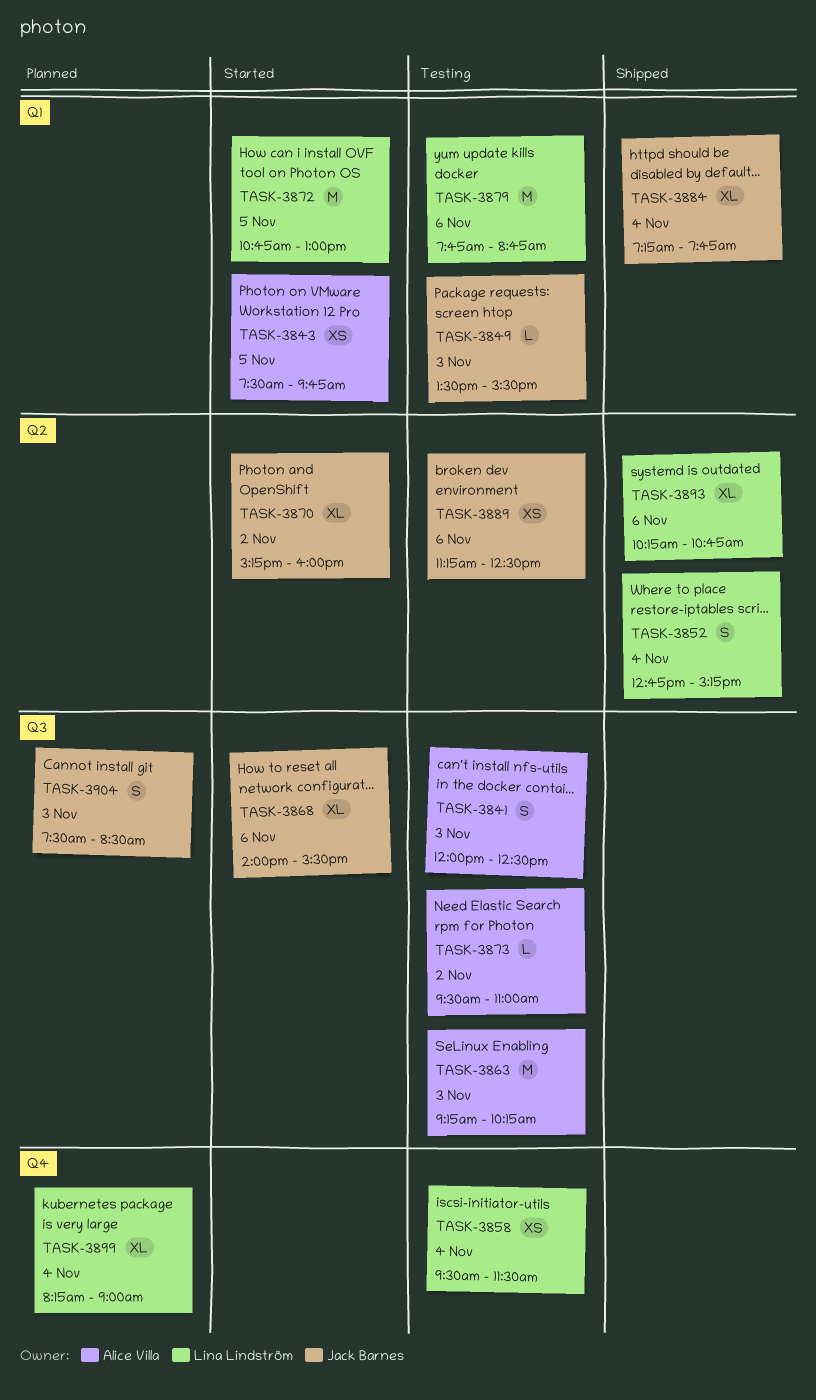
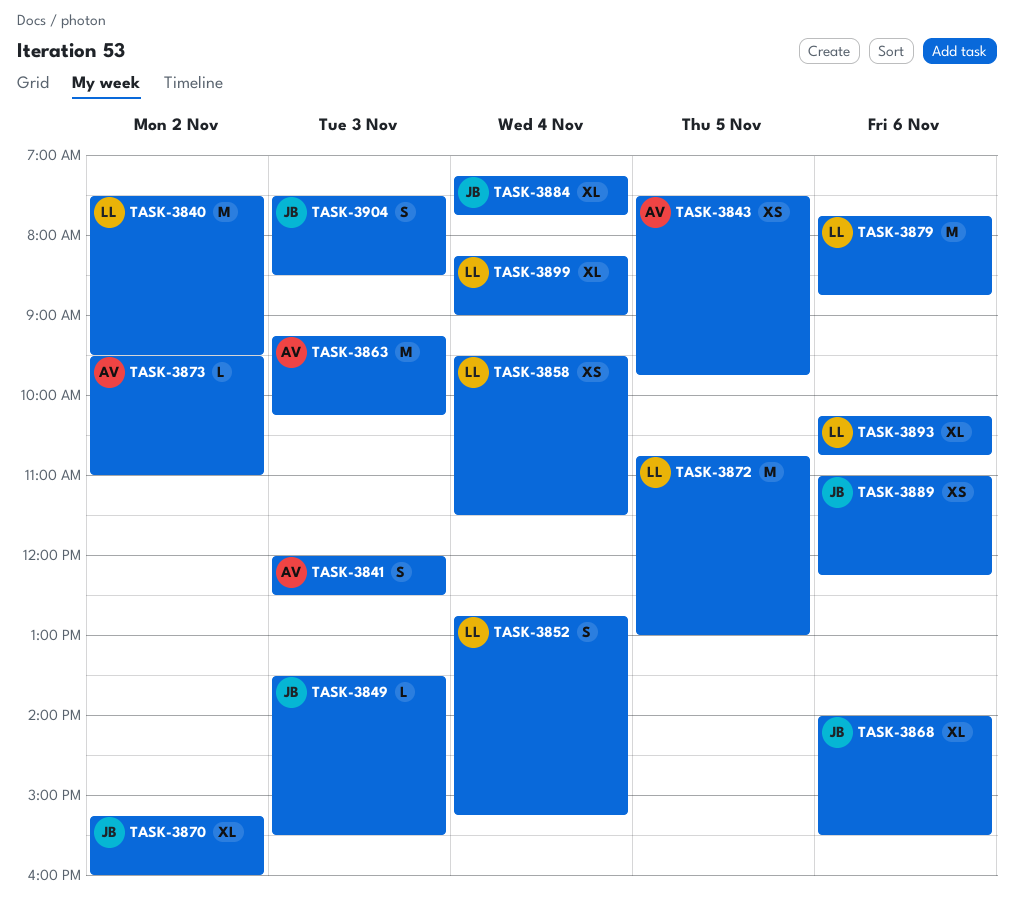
TASK-3840: none -> present
TASK-3889, begins: 11:15 -> 11:00
TASK-3889, ends: 12:30 -> 12:15

